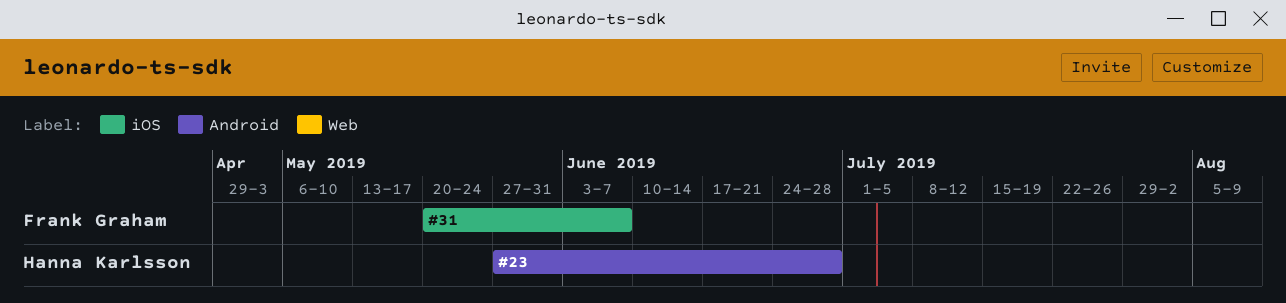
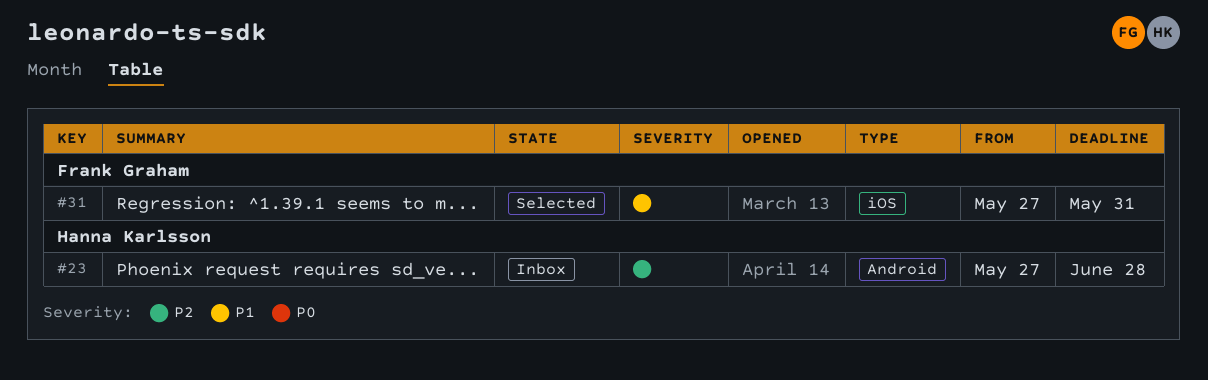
#31, start: May 20 -> May 27
#31, due: Jun 7 -> May 31

